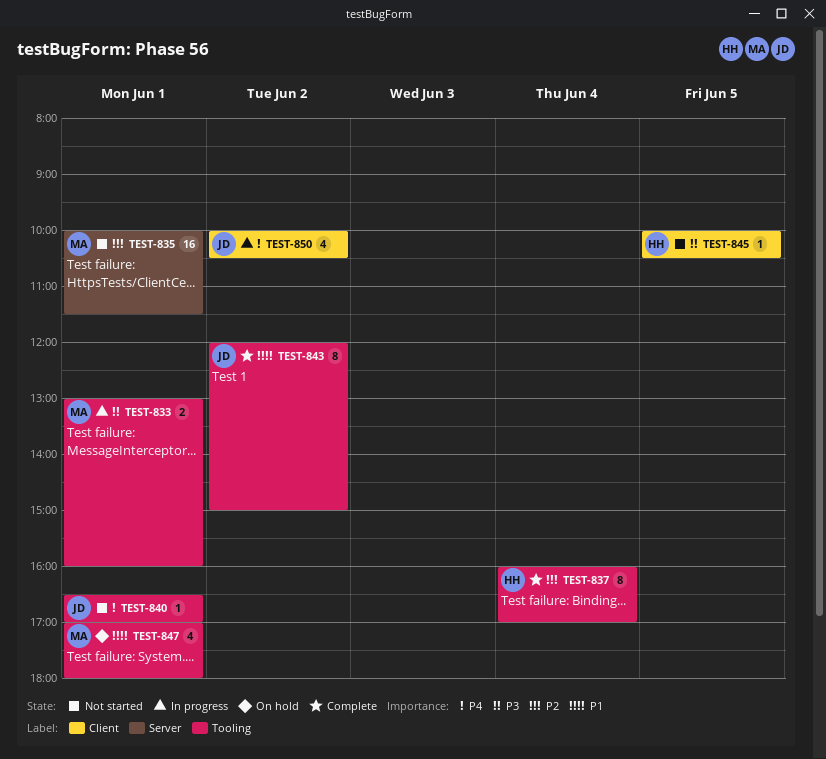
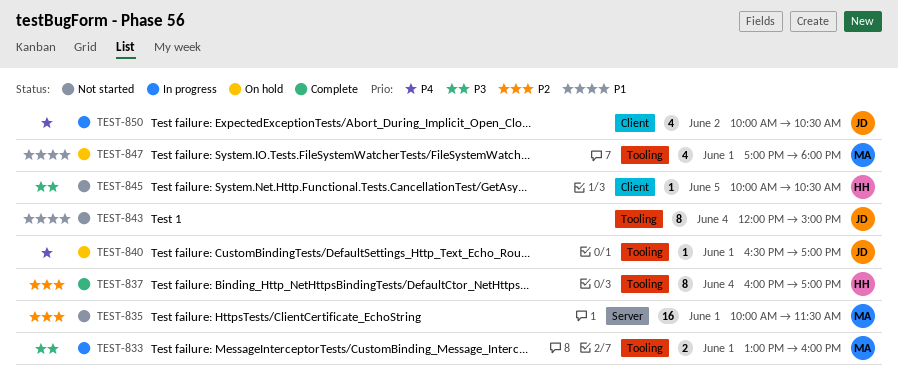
TEST-840, status: Not started -> On hold
TEST-843, status: Complete -> Not started
TEST-843, day: Jun 2 -> Jun 4

